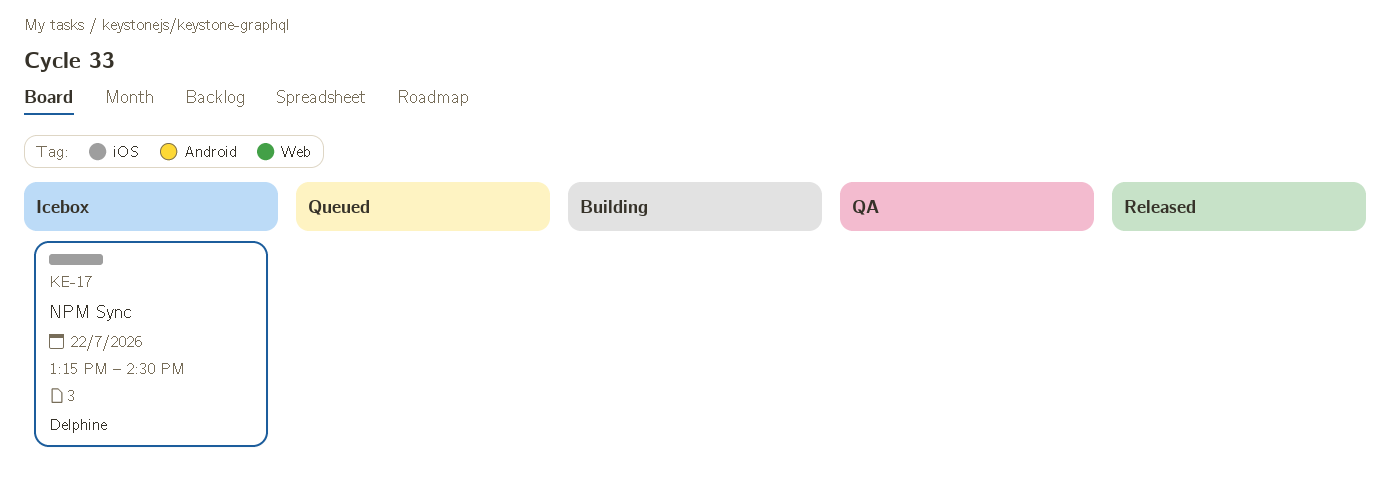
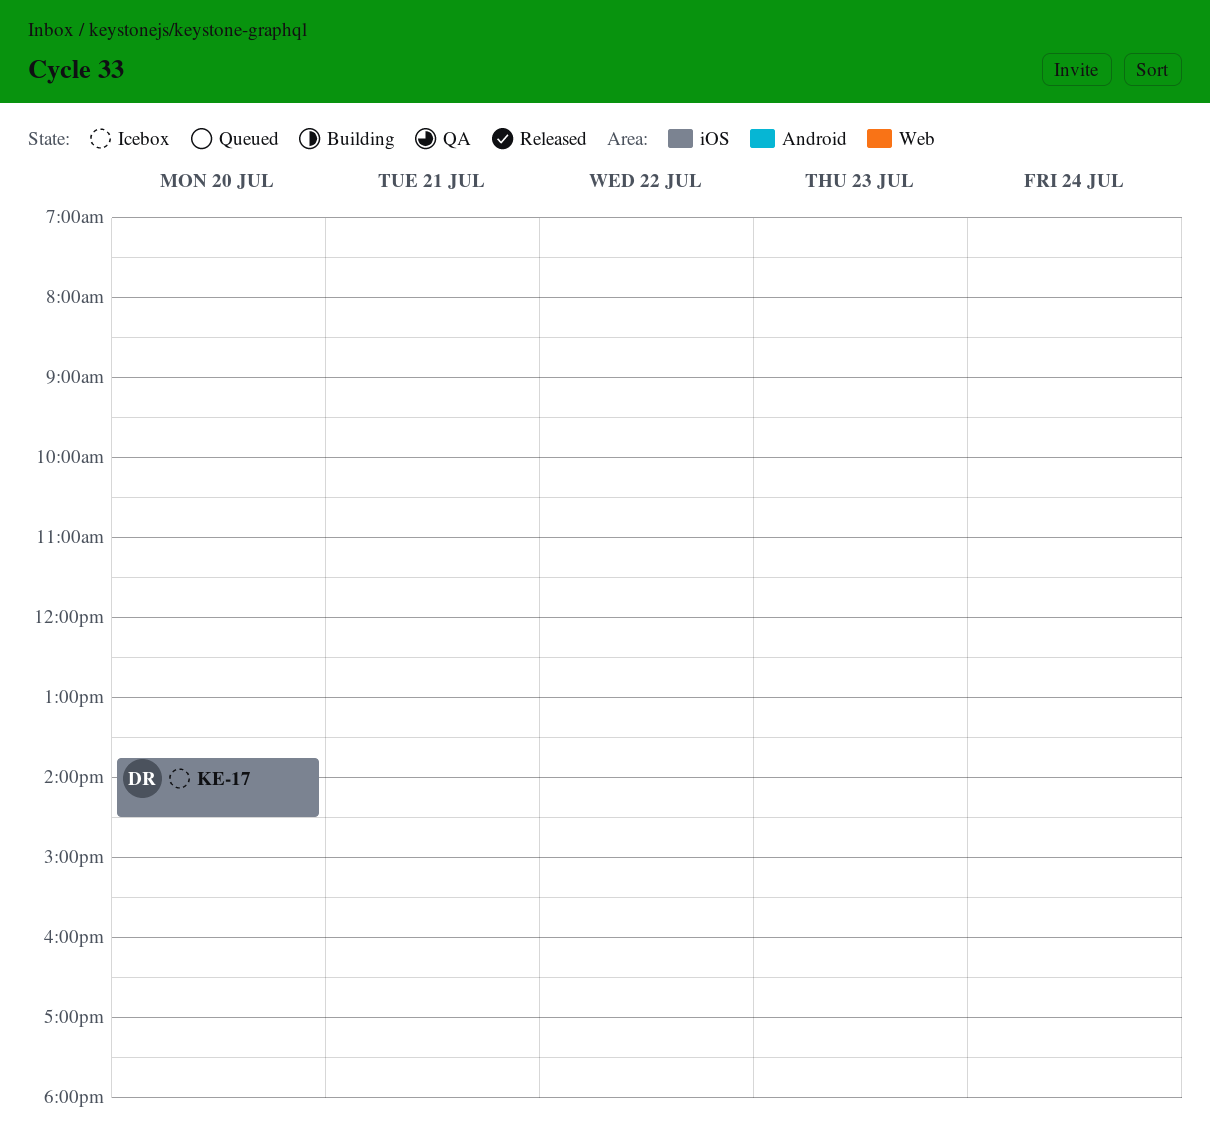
KE-17, day: Jul 22 -> Jul 20
KE-17, begins: 13:15 -> 13:45

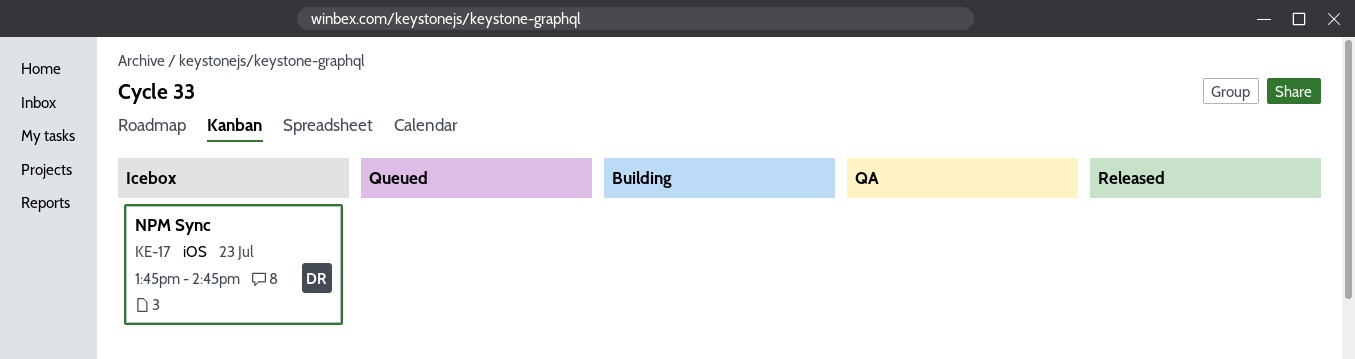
KE-17, day: Jul 20 -> Jul 23
KE-17, ends: 14:30 -> 14:45

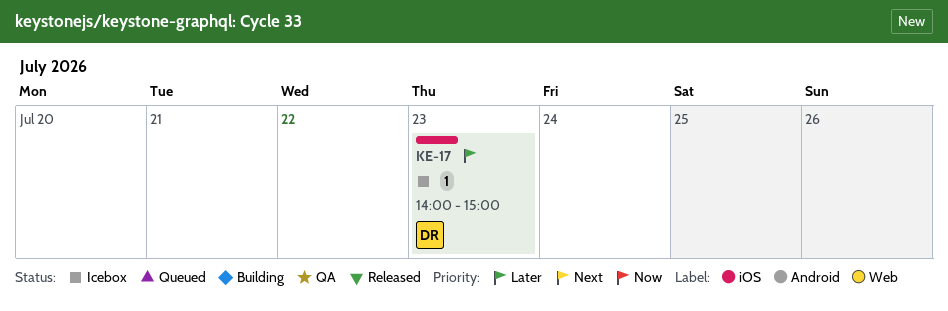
KE-17, begins: 13:45 -> 14:00
KE-17, ends: 14:45 -> 15:00

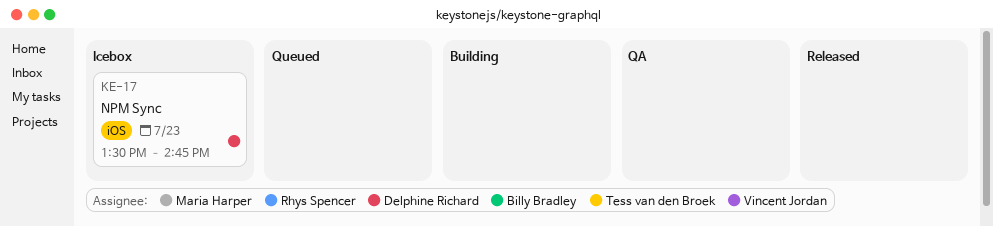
KE-17, begins: 14:00 -> 13:30
KE-17, ends: 15:00 -> 14:45

